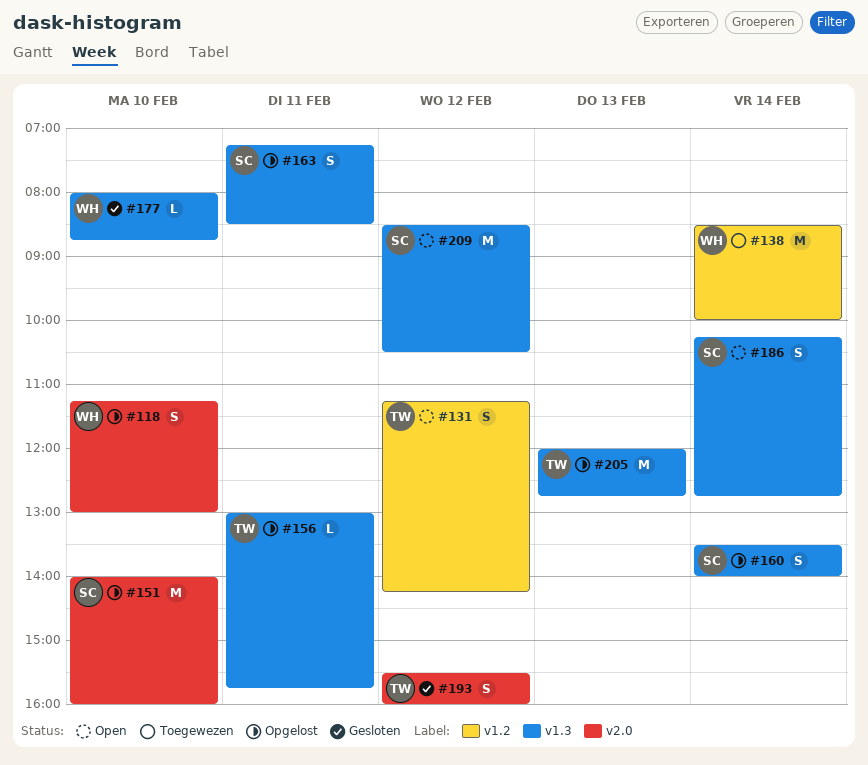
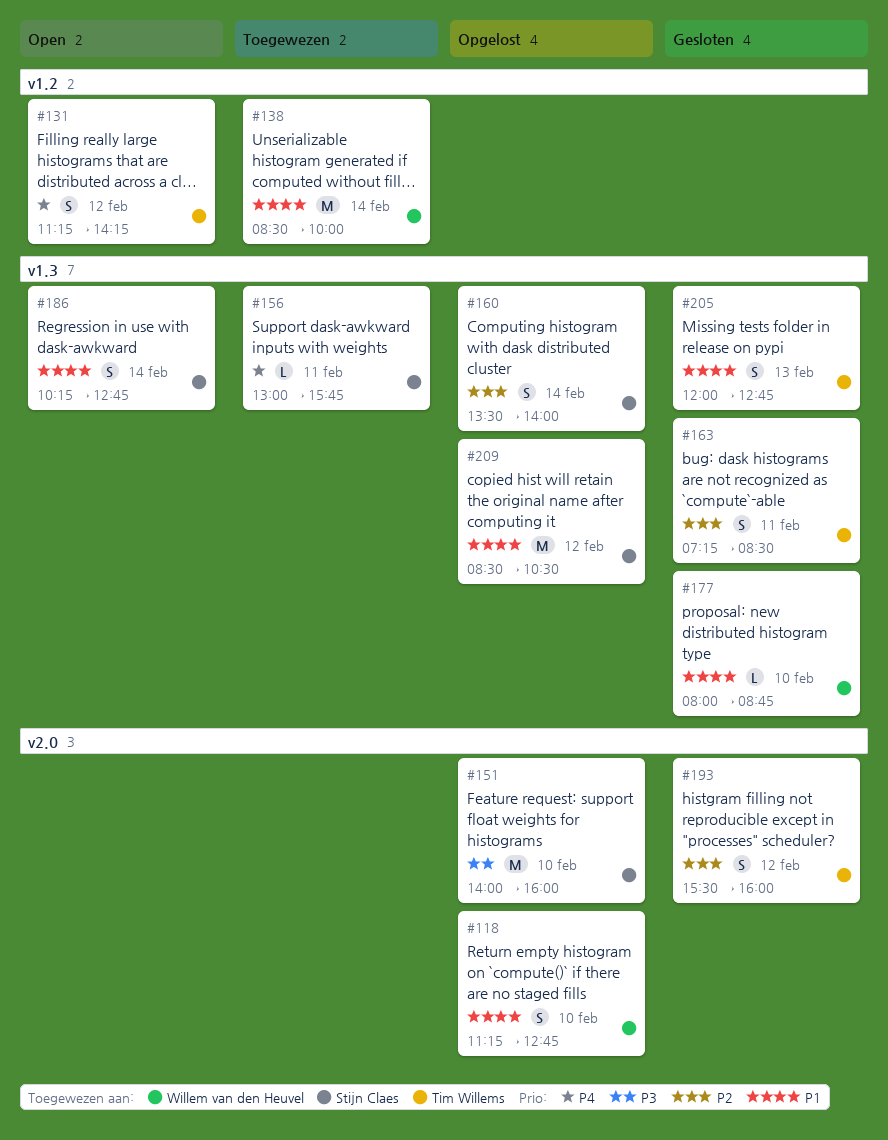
#118, ends: 13:00 -> 12:45
#156, status: Opgelost -> Toegewezen
#156, owner: Tim Willems -> Stijn Claes
#163, status: Opgelost -> Gesloten
#163, owner: Stijn Claes -> Tim Willems
#205, status: Opgelost -> Gesloten
#205, estimate: M -> S
#209, status: Open -> Opgelost

